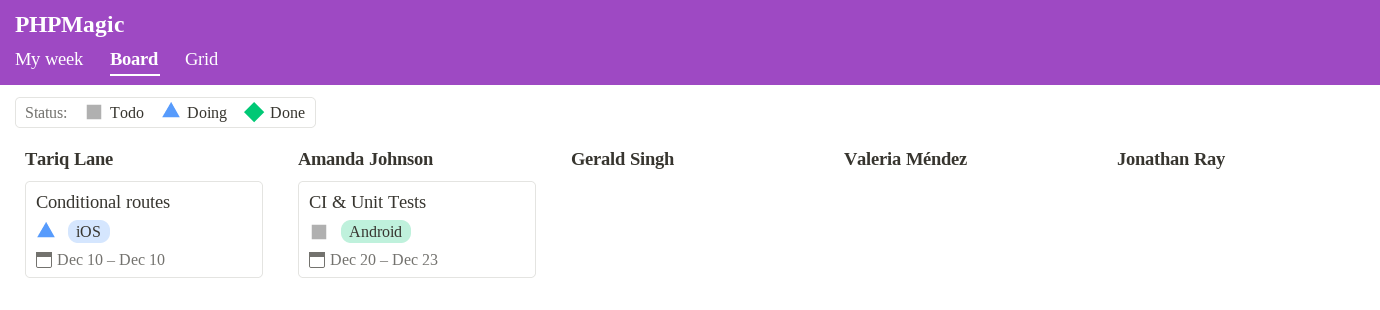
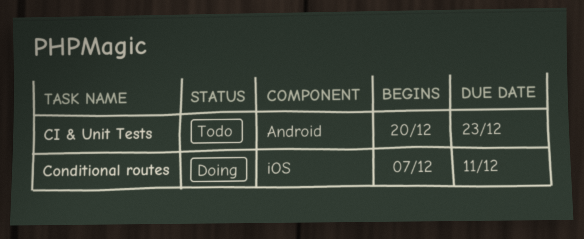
Conditional routes, start: Dec 10 -> Dec 7
Conditional routes, due: Dec 10 -> Dec 11

